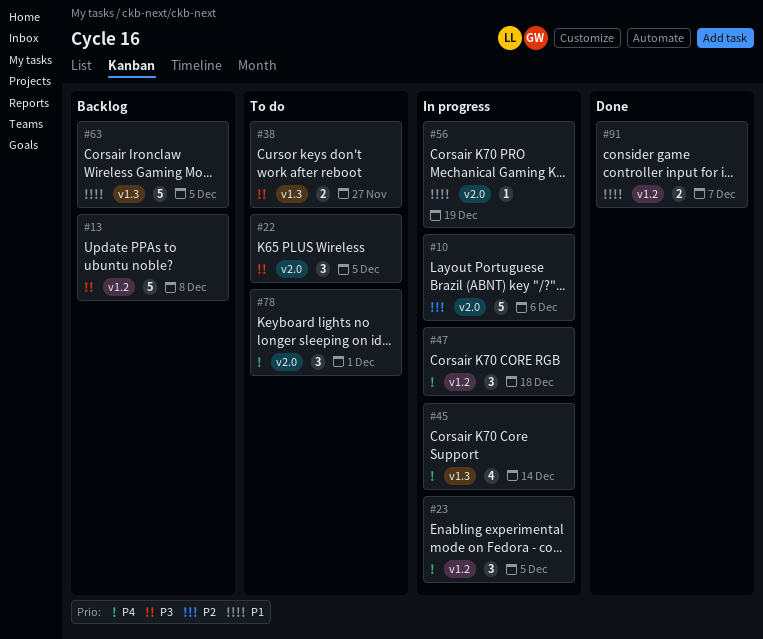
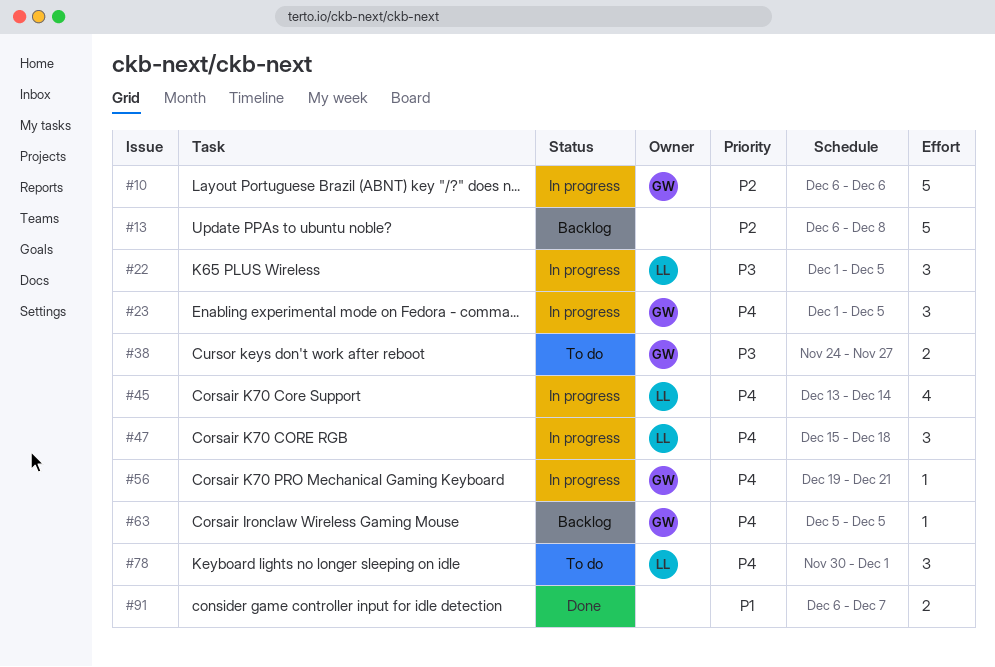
#13, priority: P3 -> P2
#22, status: To do -> In progress
#56, priority: P1 -> P4
#56, due: Dec 19 -> Dec 21
#63, priority: P1 -> P4
#63, estimate: 5 -> 1

